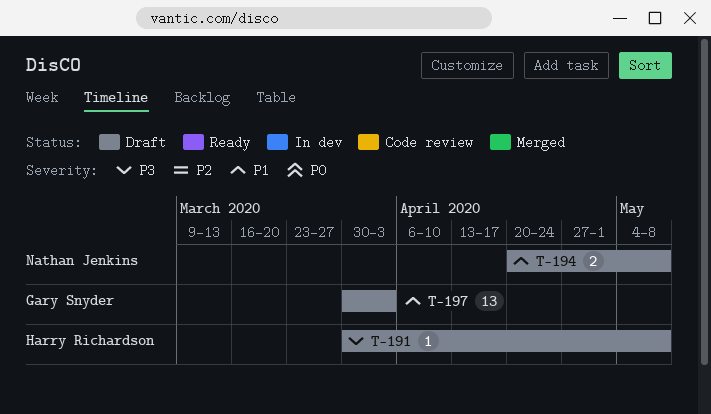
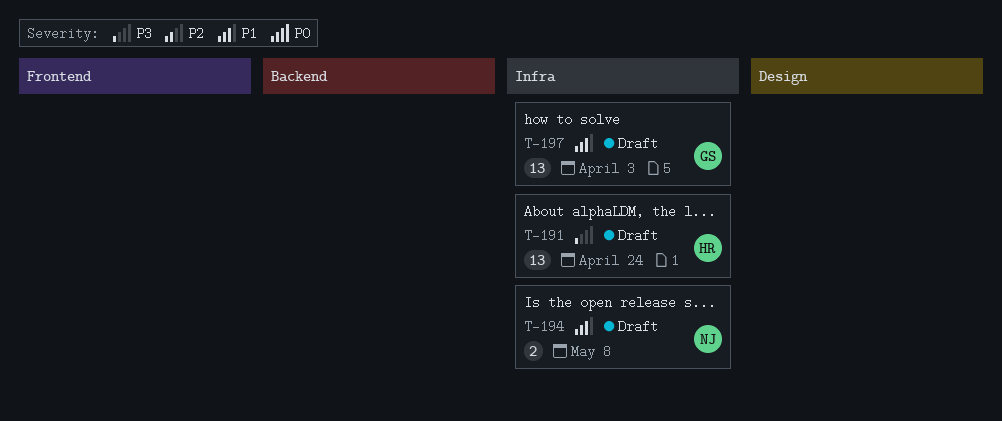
T-191, estimate: 1 -> 13
T-191, due: May 8 -> Apr 24

